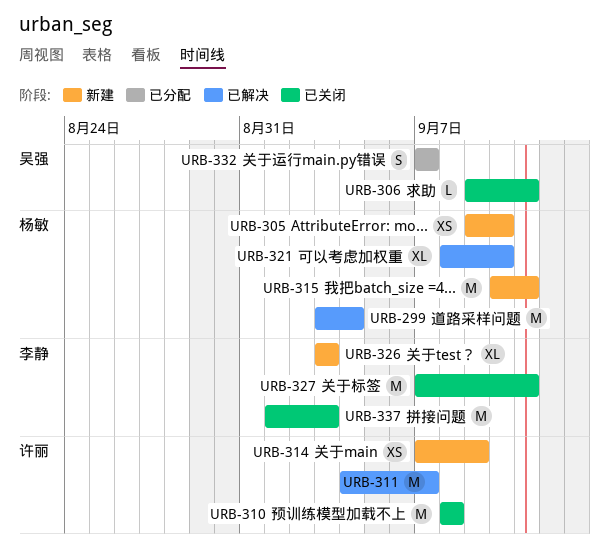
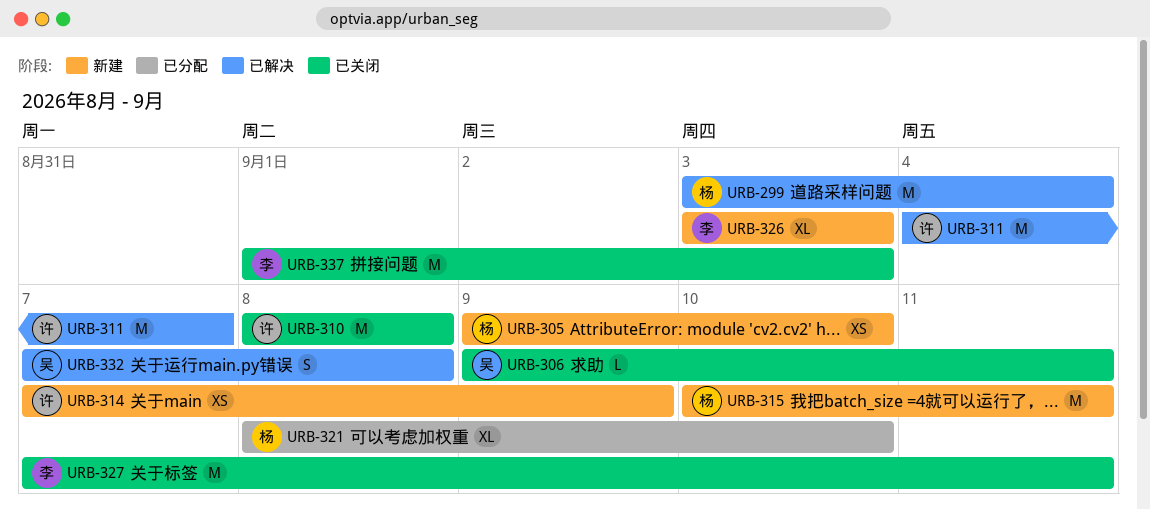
URB-321, status: 已解决 -> 已分配
URB-332, status: 已分配 -> 已解决
URB-332, due: Sep 7 -> Sep 8

